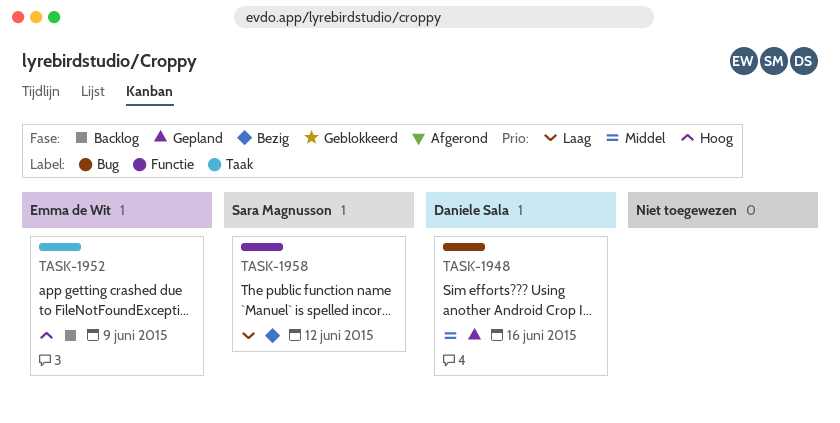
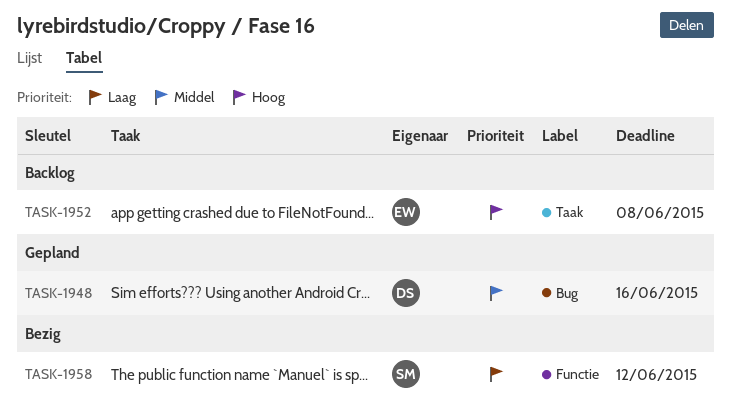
TASK-1952, due: Jun 9 -> Jun 8

